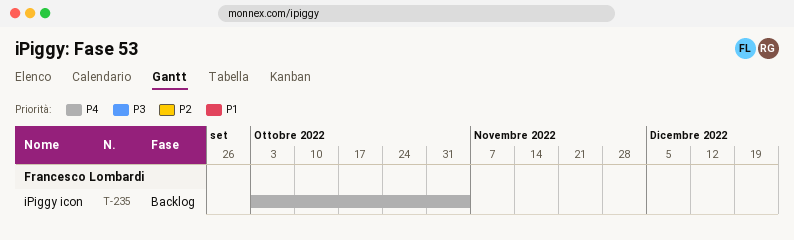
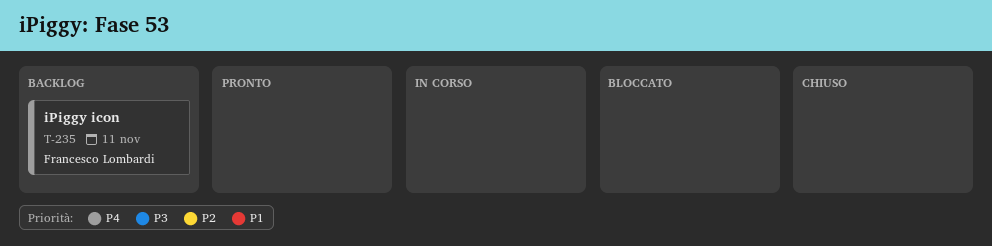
T-235, due: Nov 4 -> Nov 11

